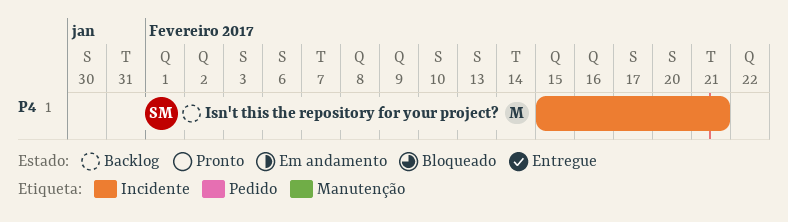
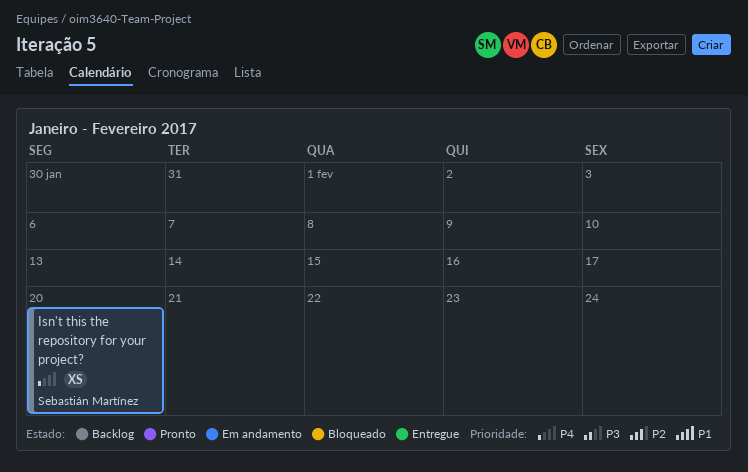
Isn't this the repository for your project?, estimate: M -> XS
Isn't this the repository for your project?, due: Feb 21 -> Feb 20

